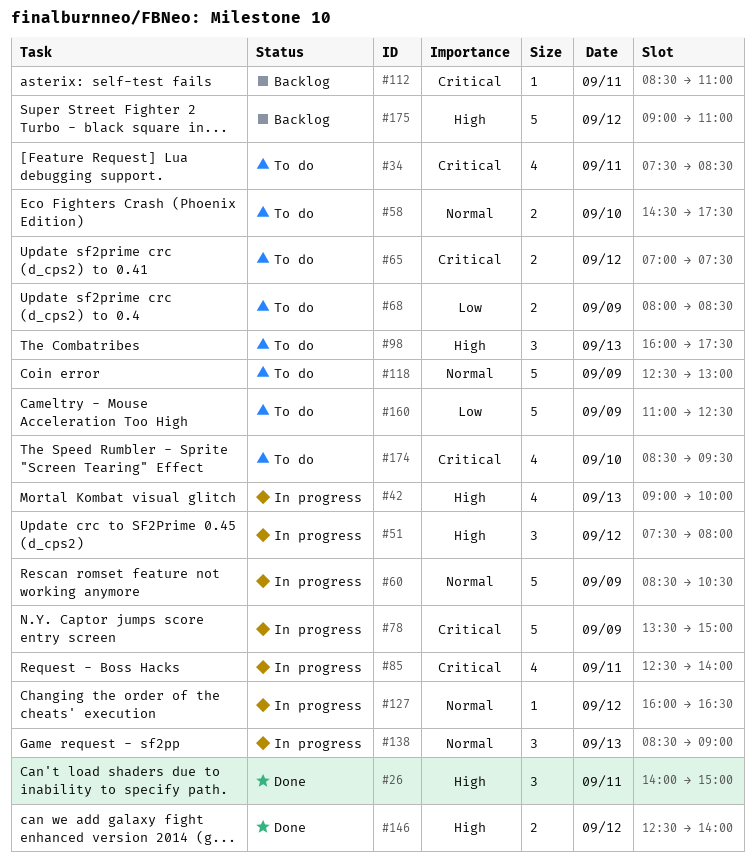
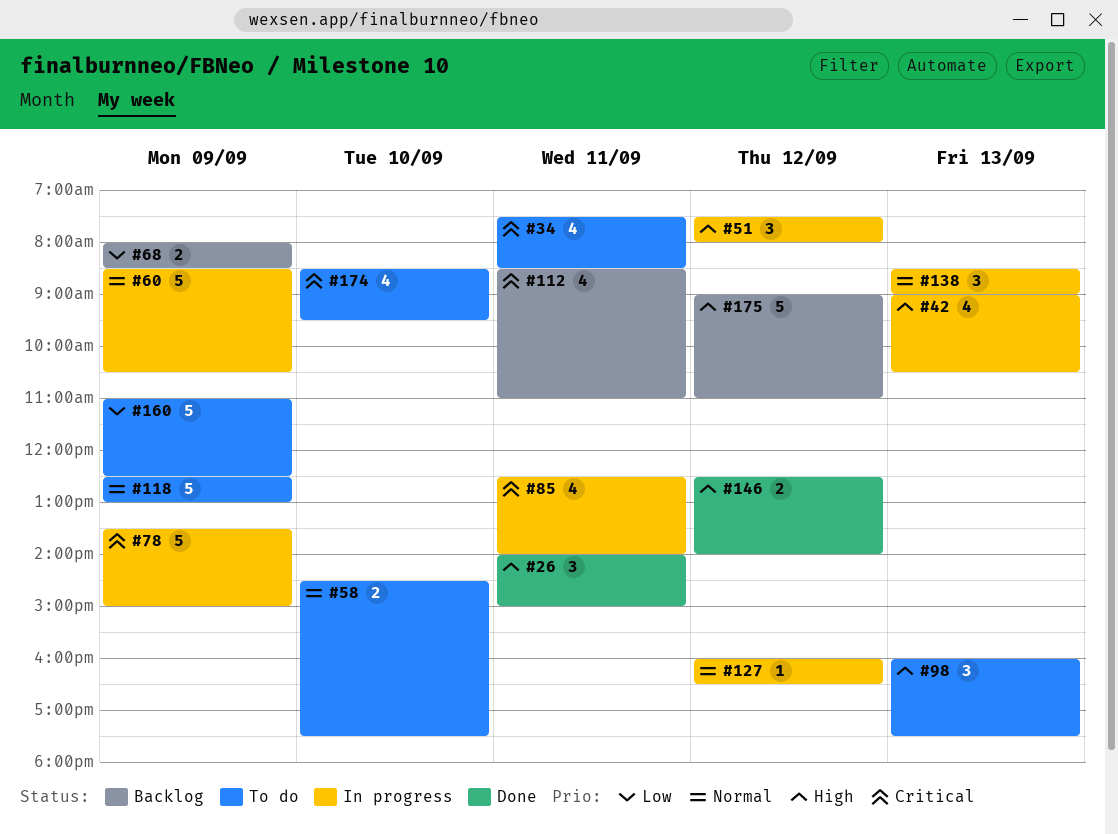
#42, ends: 10:00 -> 10:30
#65: present -> none
#68, status: To do -> Backlog
#112, estimate: 1 -> 4

